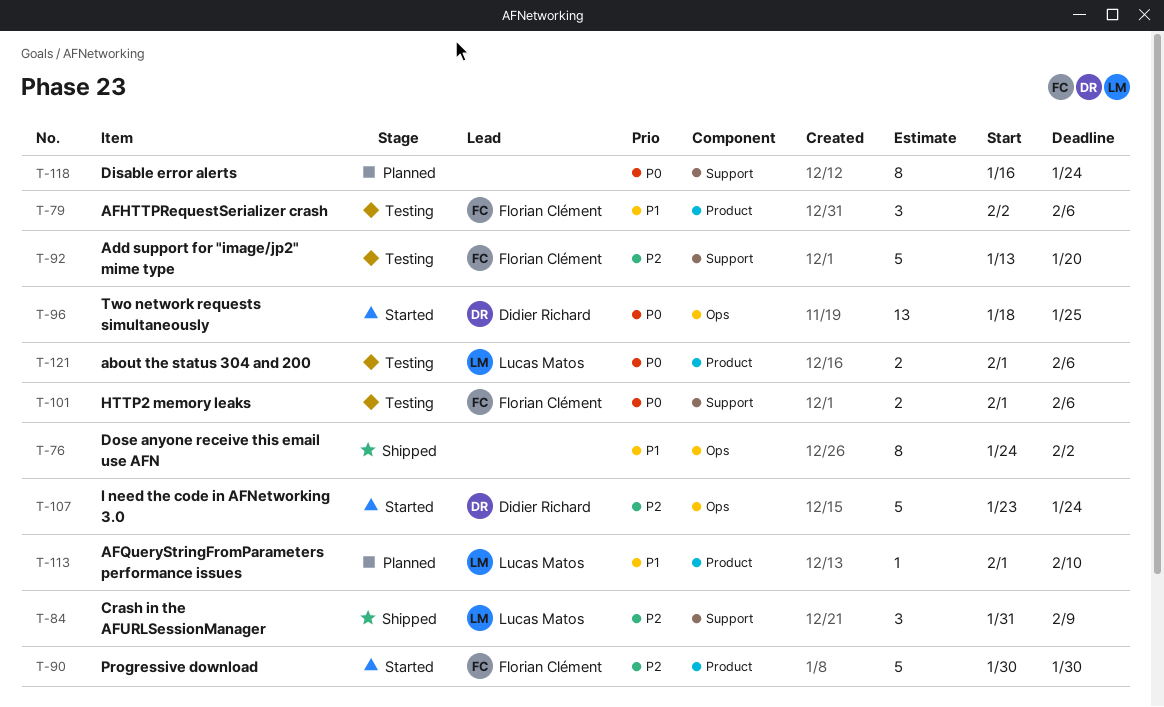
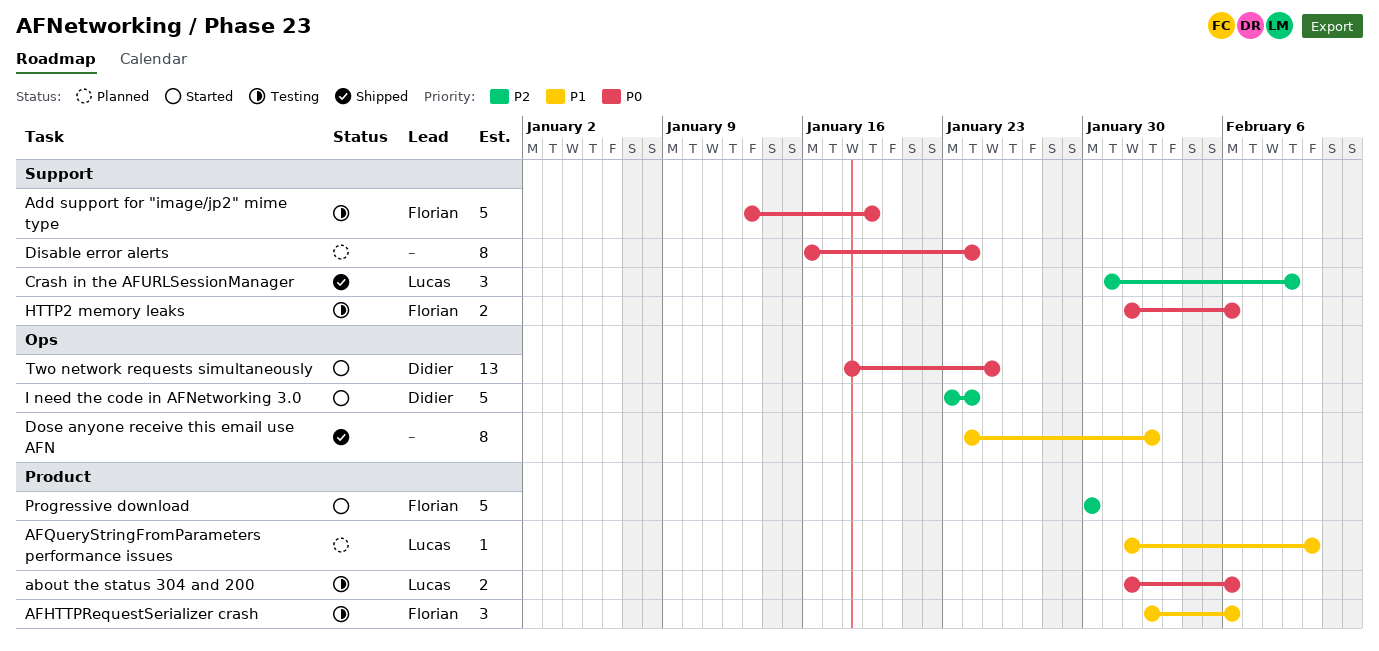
Add support for "image/jp2" mime type, priority: P2 -> P0
Add support for "image/jp2" mime type, due: Jan 20 -> Jan 19

